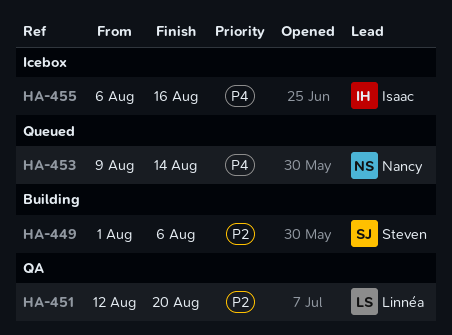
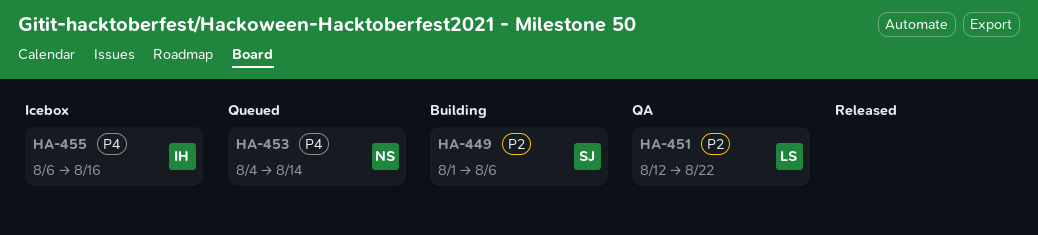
HA-451, due: Aug 20 -> Aug 22
HA-453, start: Aug 9 -> Aug 4

